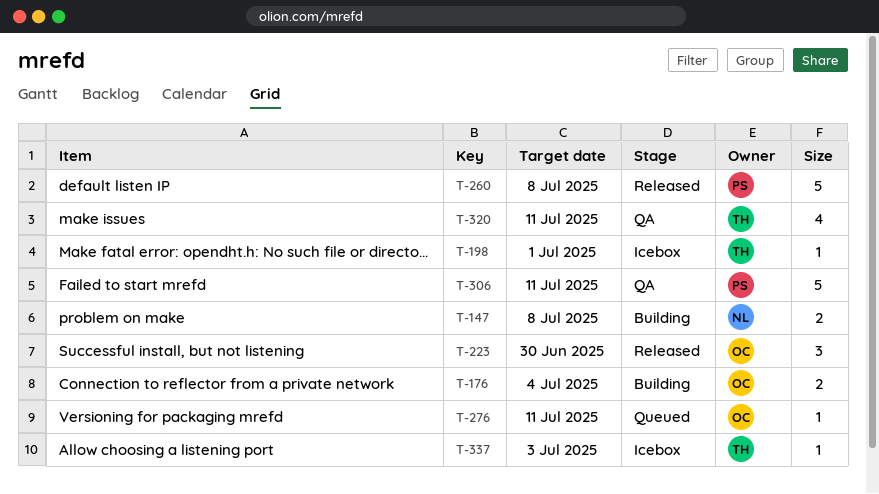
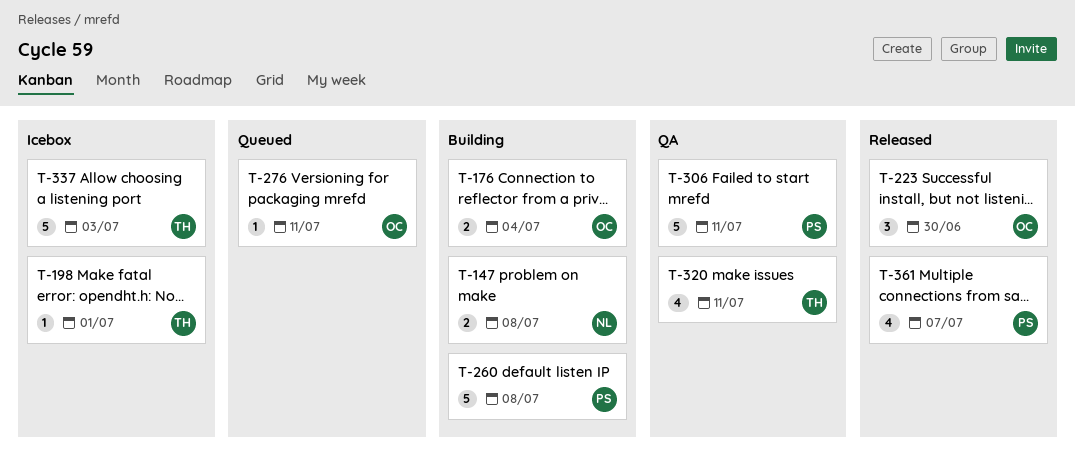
T-260, status: Released -> Building
T-337, estimate: 1 -> 5
T-361: none -> present

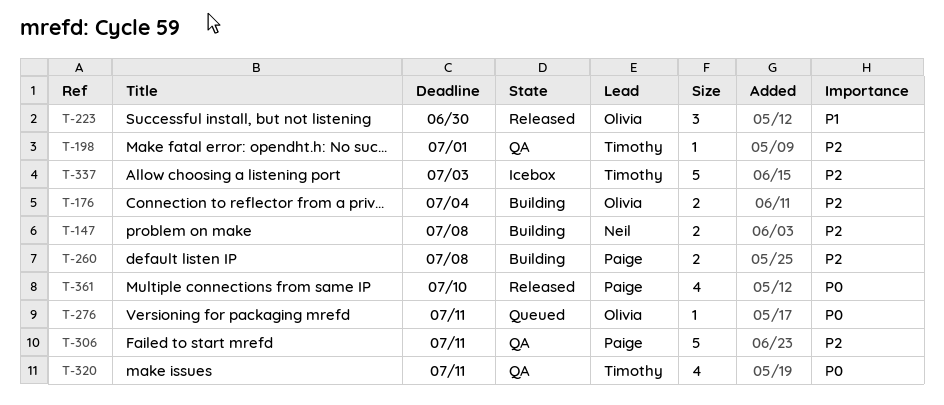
T-198, status: Icebox -> QA
T-260, estimate: 5 -> 2
T-361, due: Jul 7 -> Jul 10

